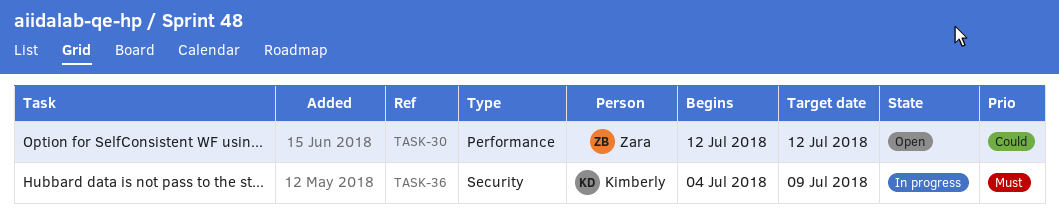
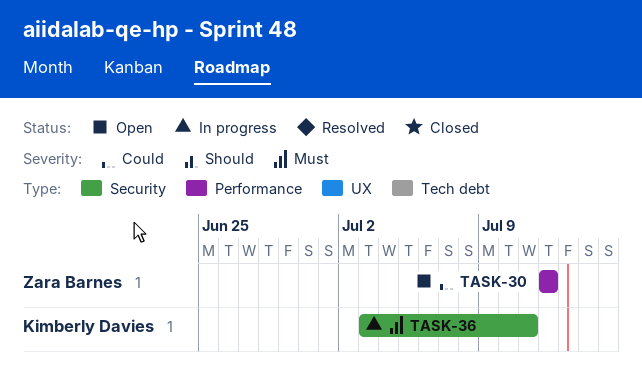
TASK-36, start: Jul 4 -> Jul 3
TASK-36, due: Jul 9 -> Jul 11

